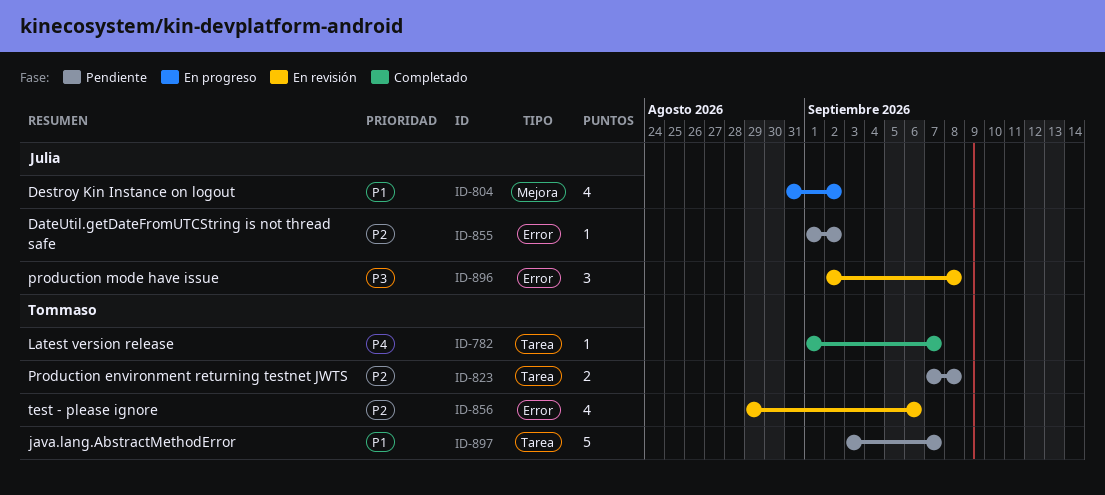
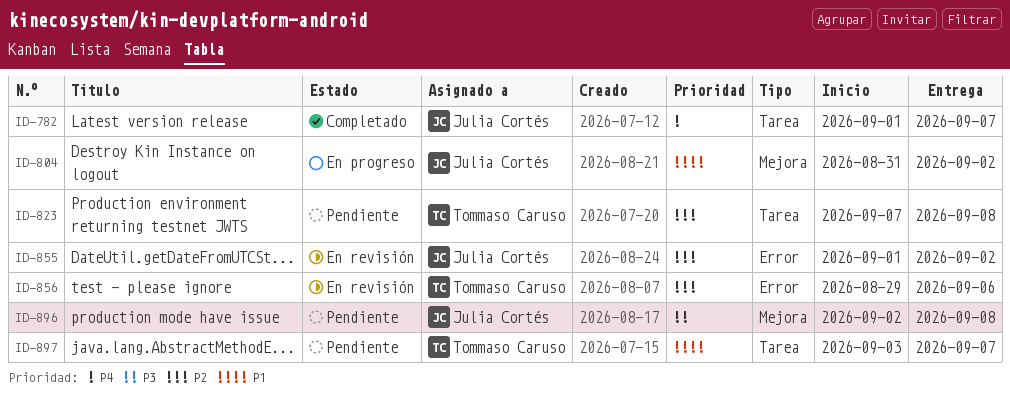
ID-782, owner: Tommaso Caruso -> Julia Cortés
ID-855, status: Pendiente -> En revisión
ID-896, status: En revisión -> Pendiente
ID-896, label: Error -> Mejora

